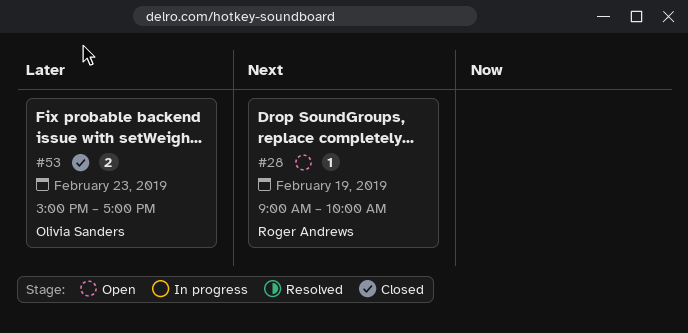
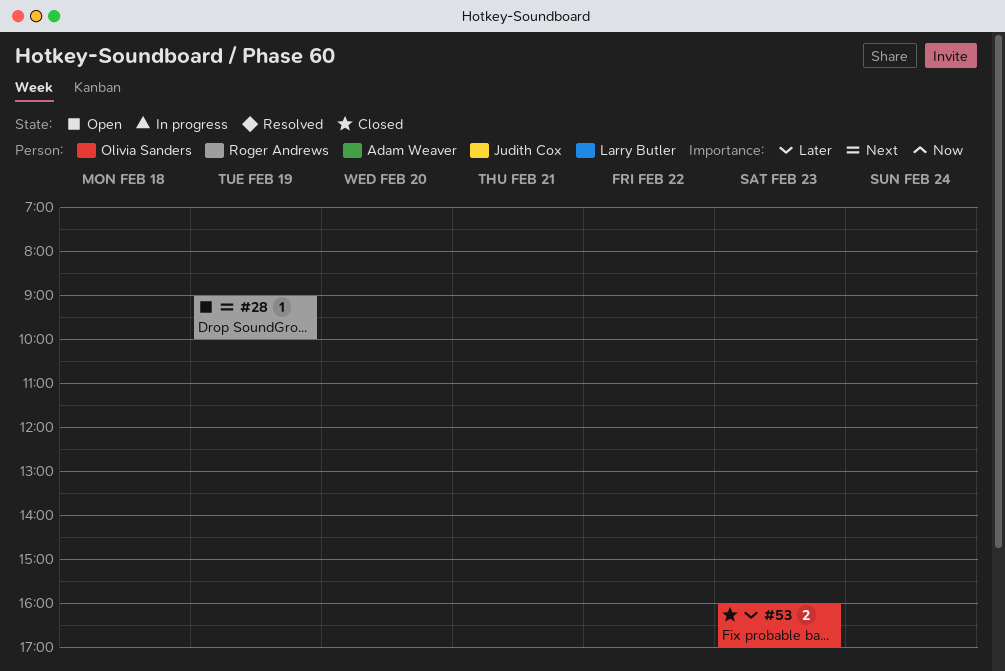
#53, begins: 15:00 -> 16:00

